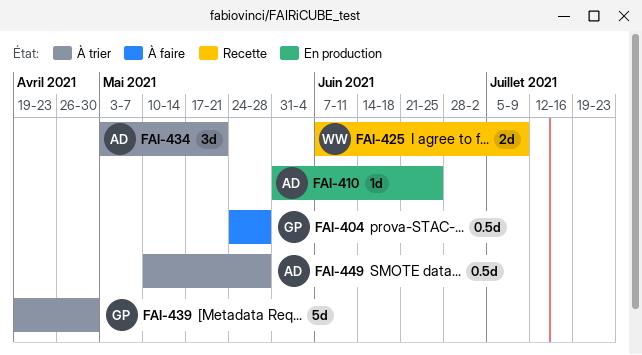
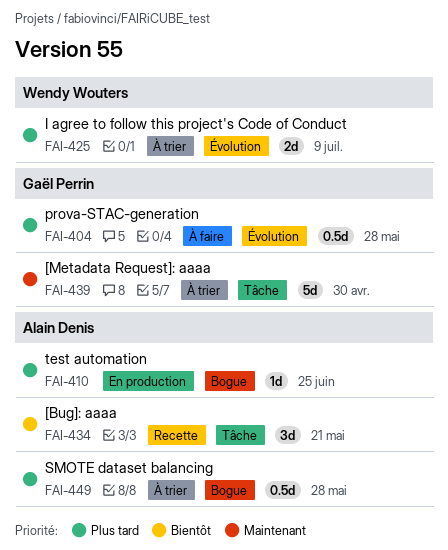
FAI-425, status: Recette -> À trier
FAI-434, status: À trier -> Recette

